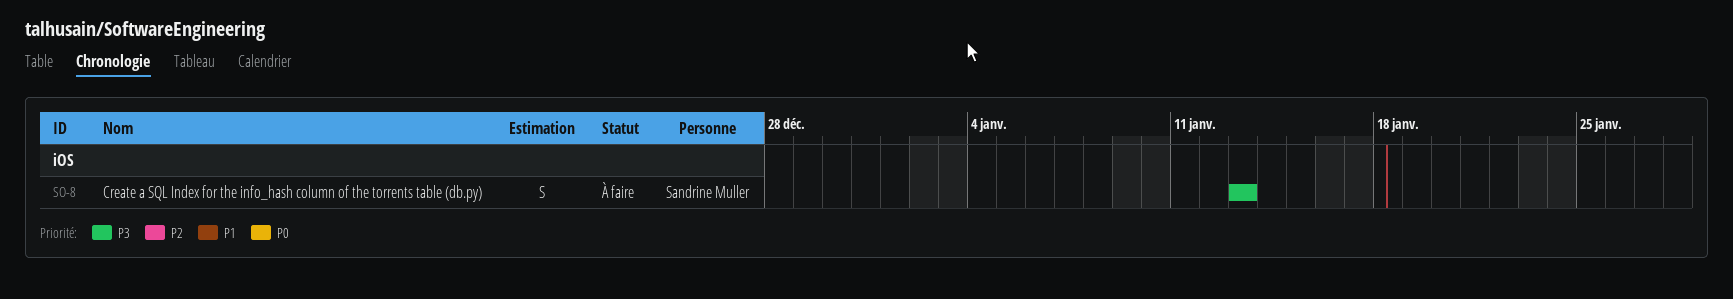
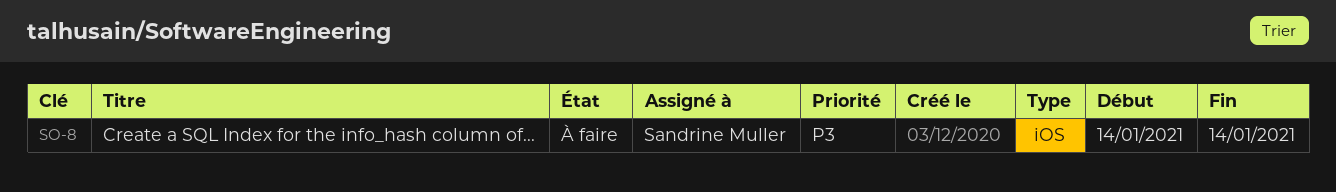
SO-8, start: Jan 13 -> Jan 14
SO-8, due: Jan 13 -> Jan 14

